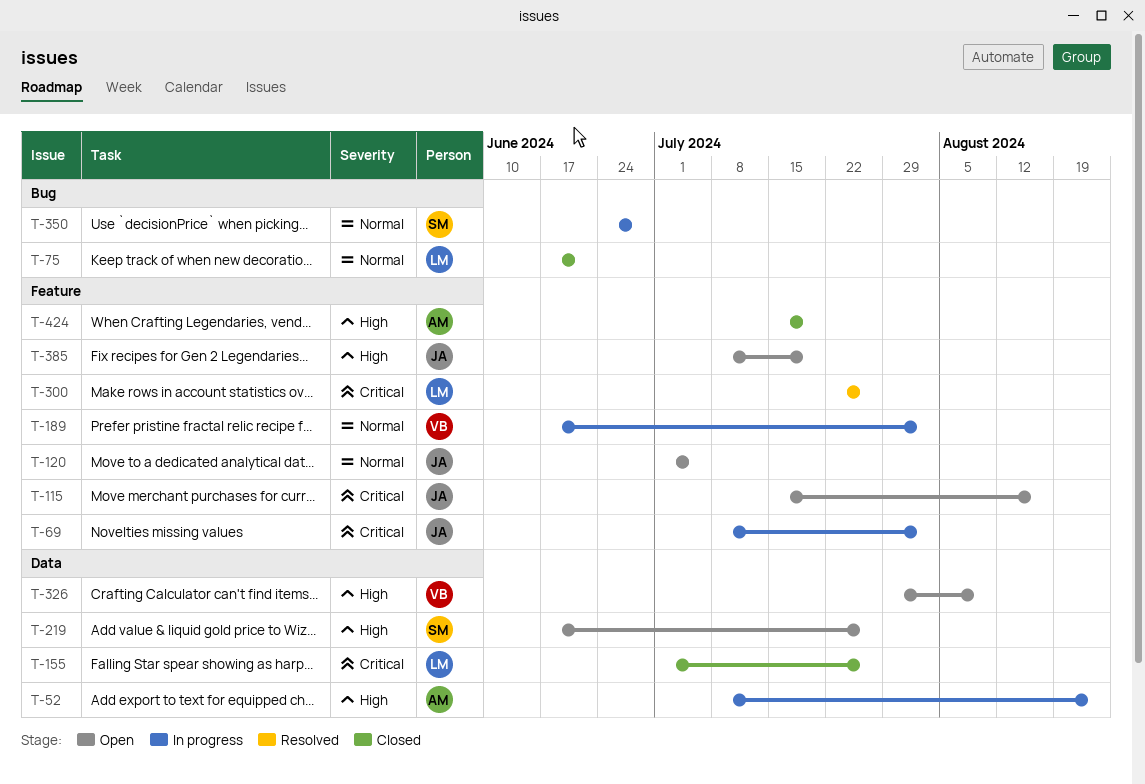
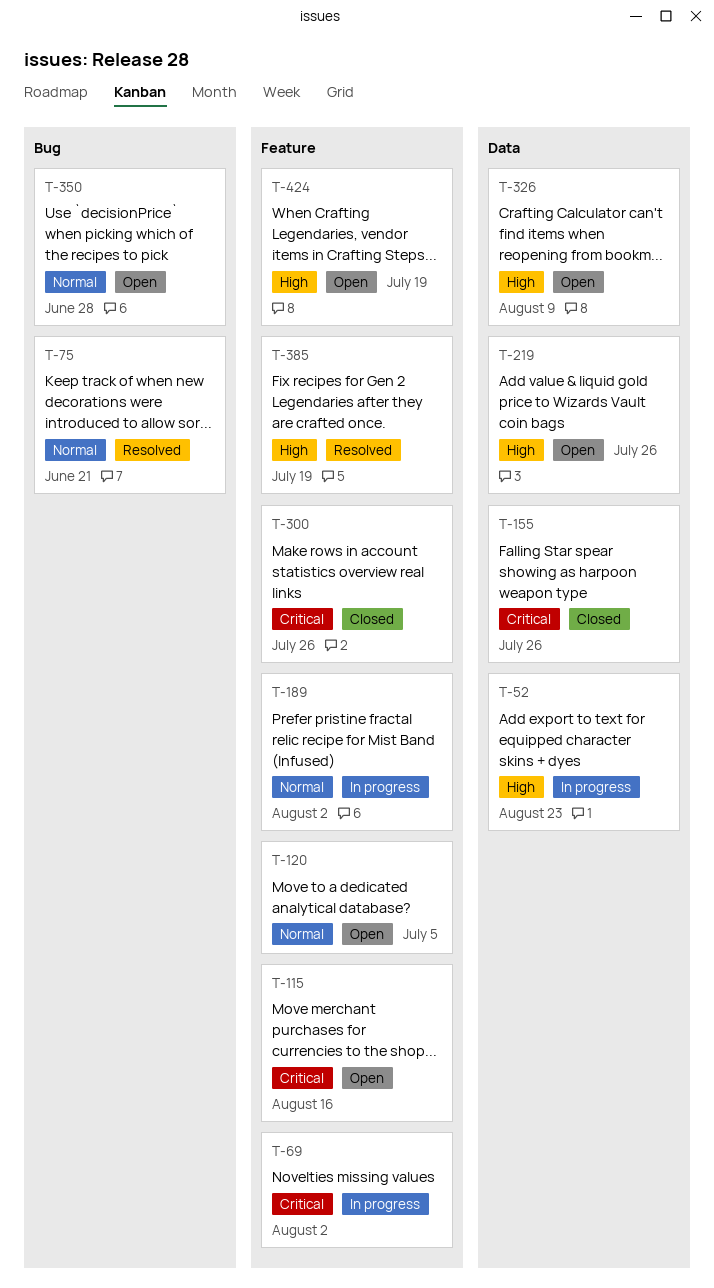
T-75, status: Closed -> Resolved
T-300, status: Resolved -> Closed
T-350, status: In progress -> Open
T-385, status: Open -> Resolved
T-424, status: Closed -> Open

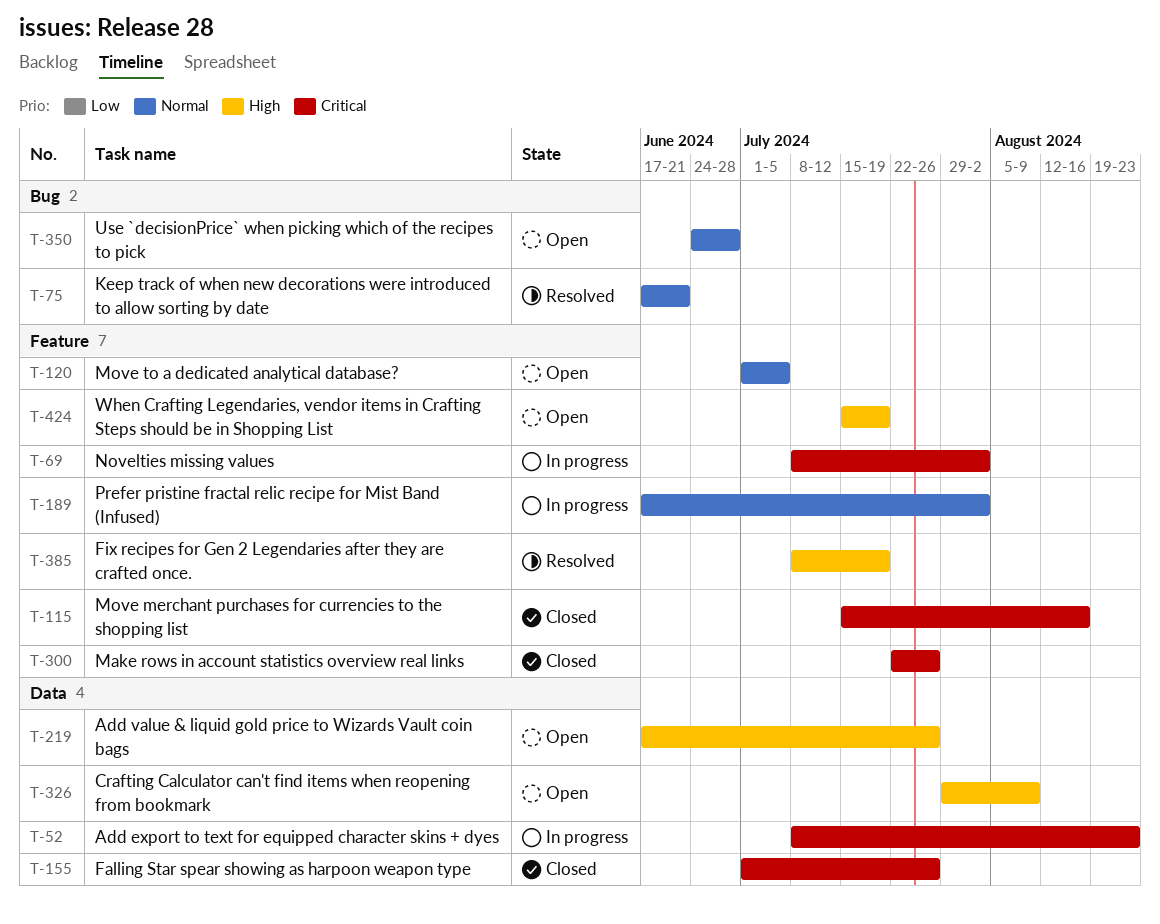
T-52, priority: High -> Critical
T-115, status: Open -> Closed

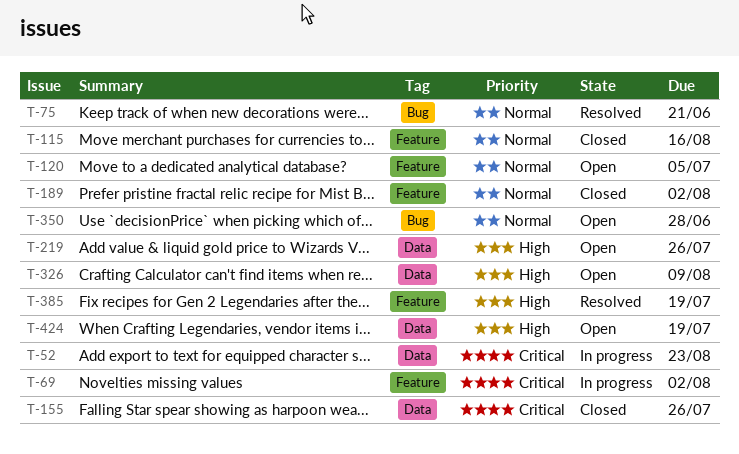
T-115, priority: Critical -> Normal
T-189, status: In progress -> Closed
T-300: present -> none
T-424, label: Feature -> Data

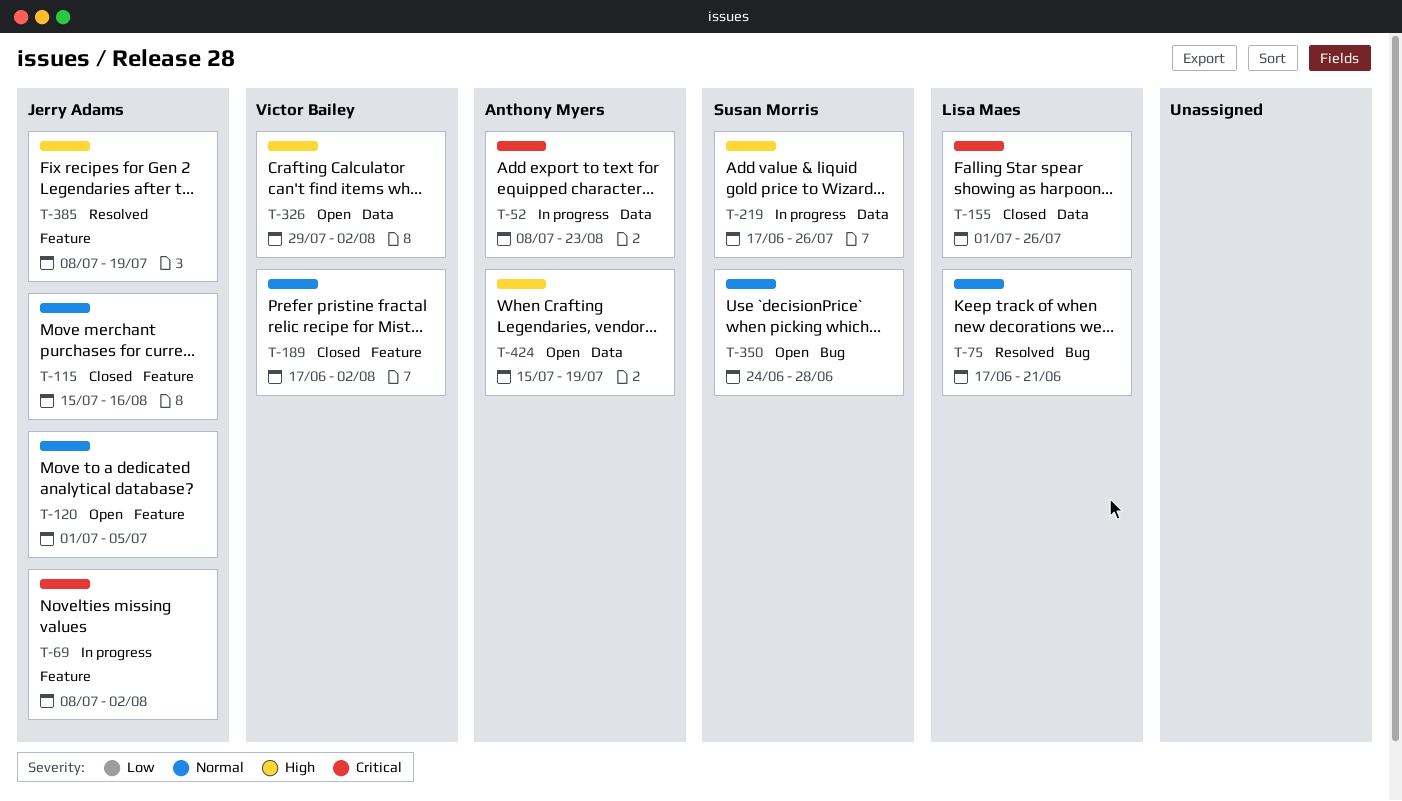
T-219, status: Open -> In progress
T-326, due: Aug 9 -> Aug 2

